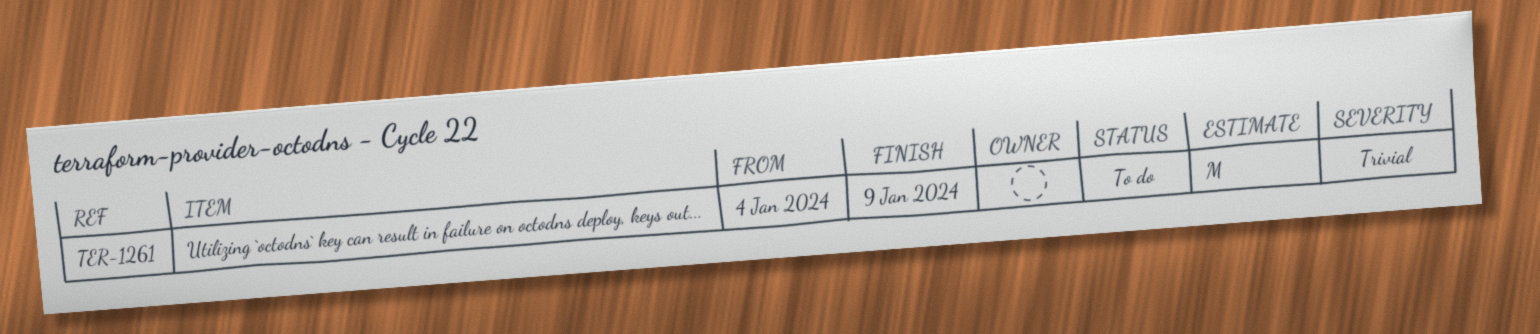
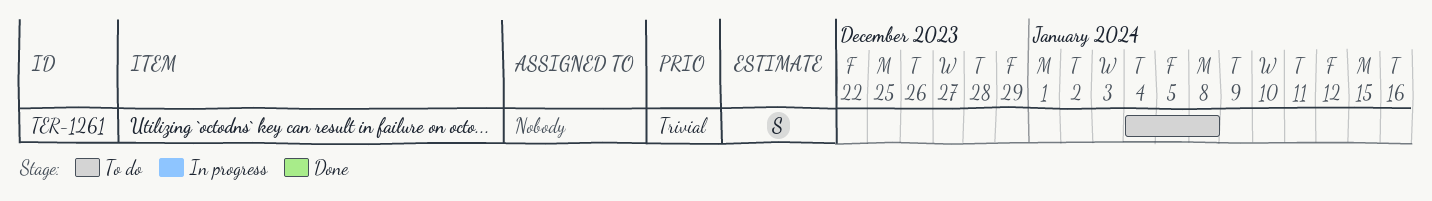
TER-1261, estimate: M -> S
TER-1261, due: Jan 9 -> Jan 8

